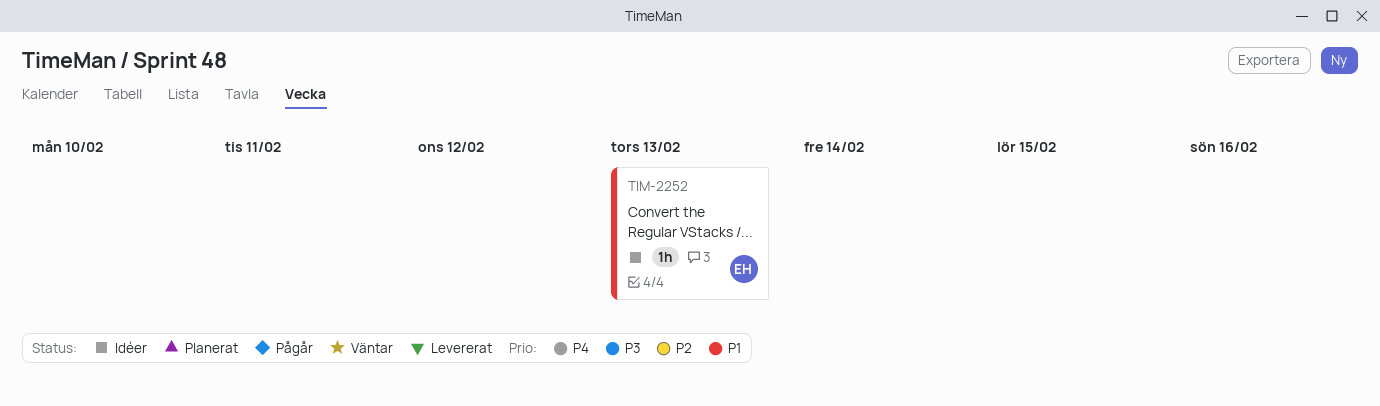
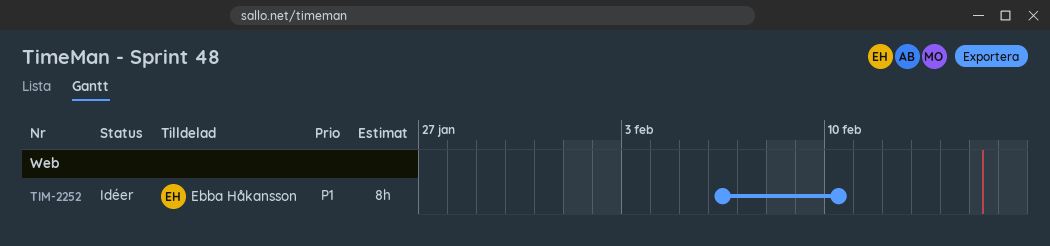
TIM-2252, estimate: 1h -> 8h
TIM-2252, due: Feb 13 -> Feb 10

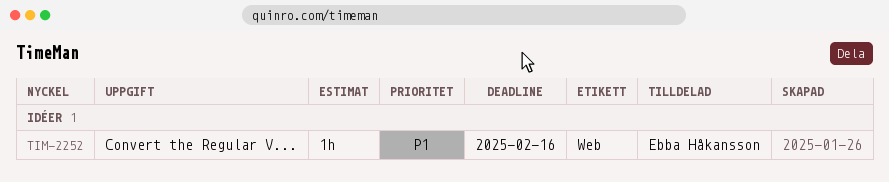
TIM-2252, estimate: 8h -> 1h
TIM-2252, due: Feb 10 -> Feb 16

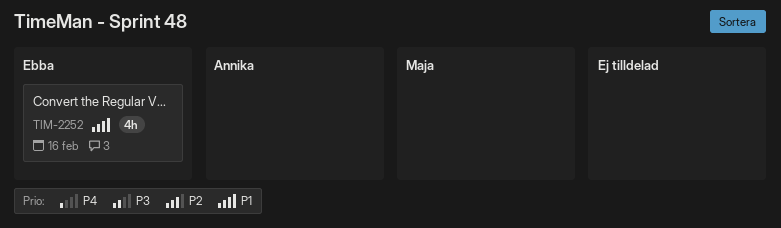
TIM-2252, estimate: 1h -> 4h

